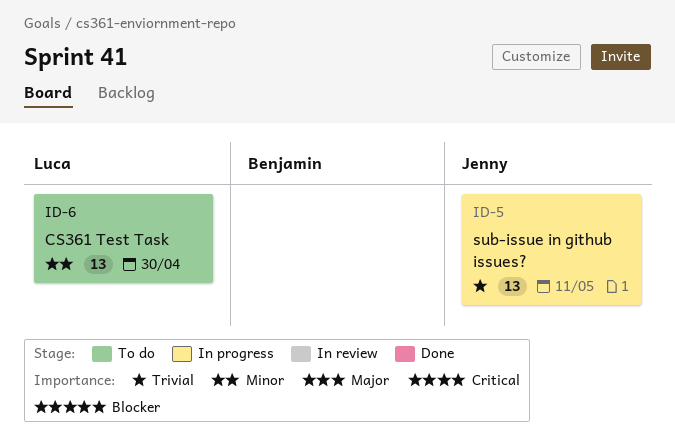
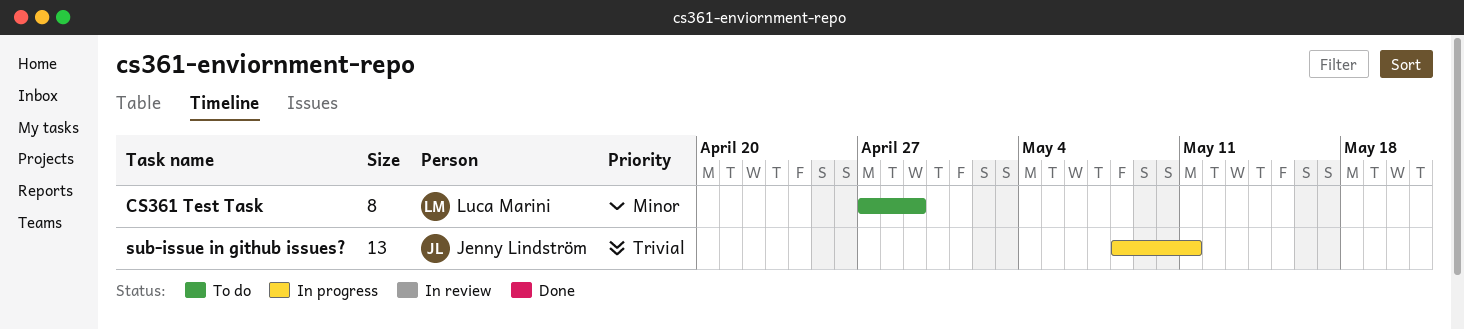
CS361 Test Task, estimate: 13 -> 8
CS361 Test Task, due: Apr 30 -> Apr 29

